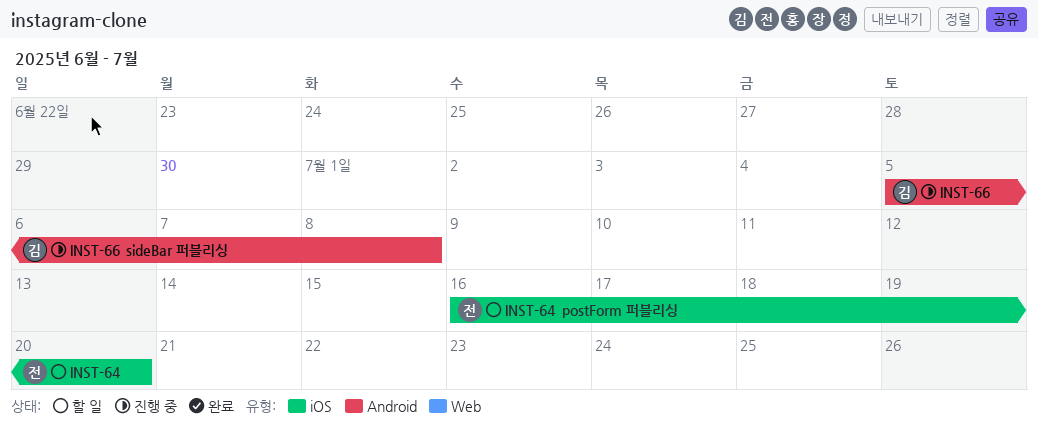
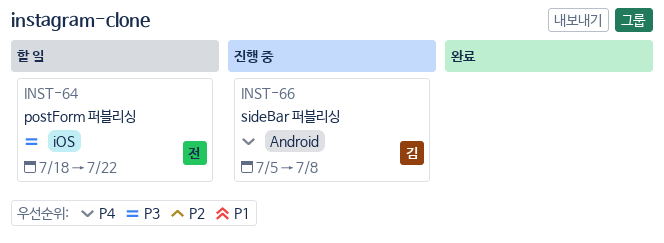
INST-64, start: Jul 16 -> Jul 18
INST-64, due: Jul 20 -> Jul 22

